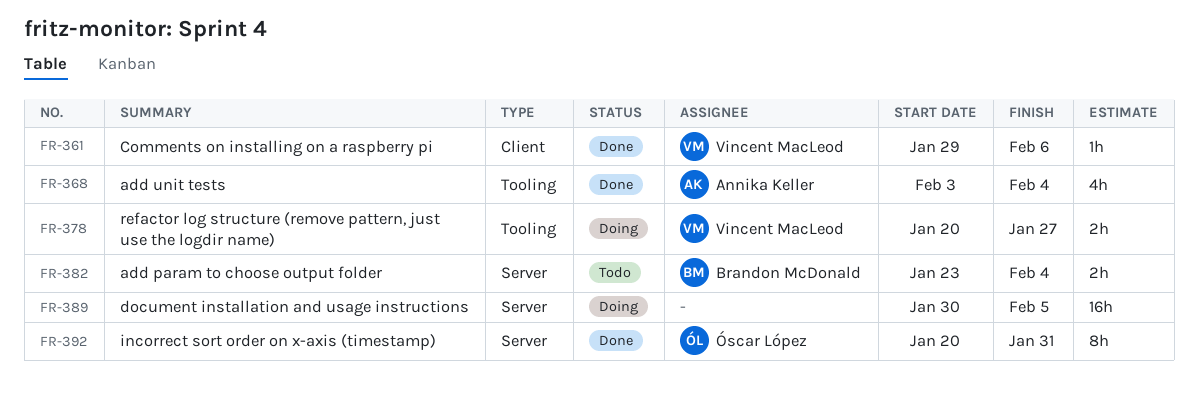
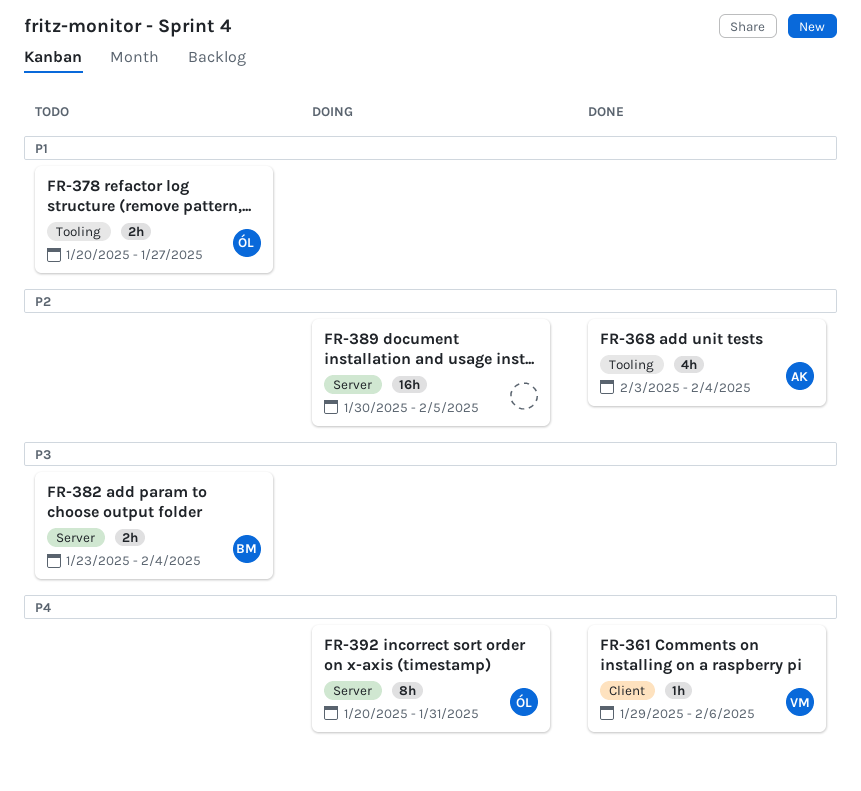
FR-378, status: Doing -> Todo
FR-378, owner: Vincent MacLeod -> Óscar López
FR-392, status: Done -> Doing

